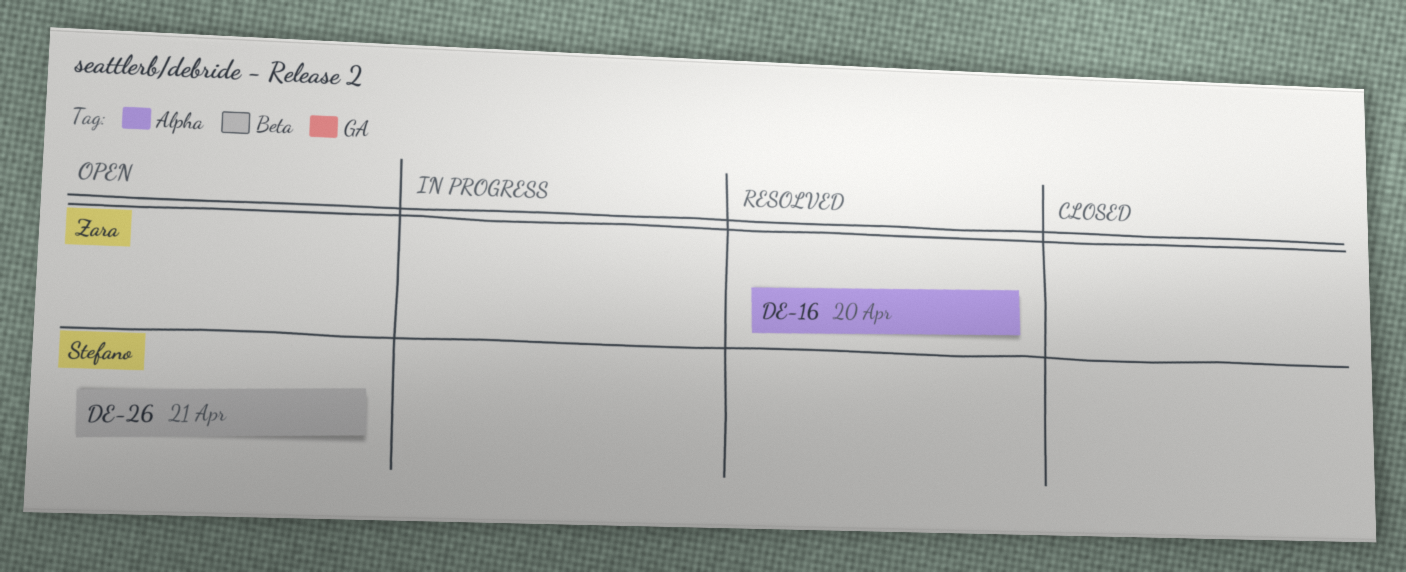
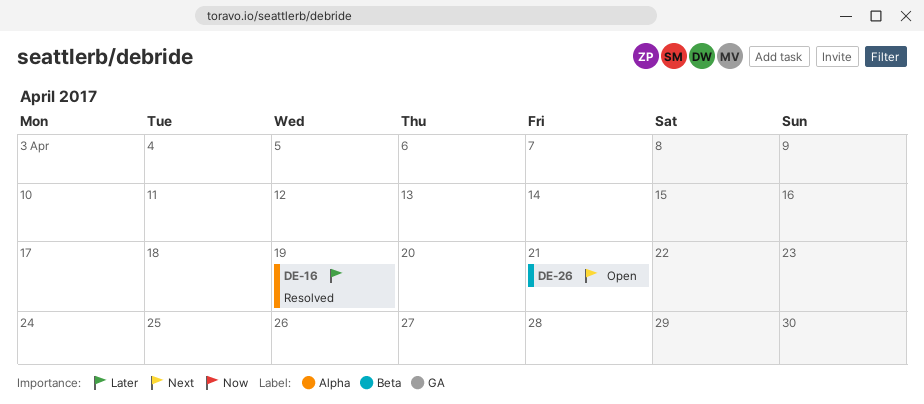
DE-16, due: Apr 20 -> Apr 19

